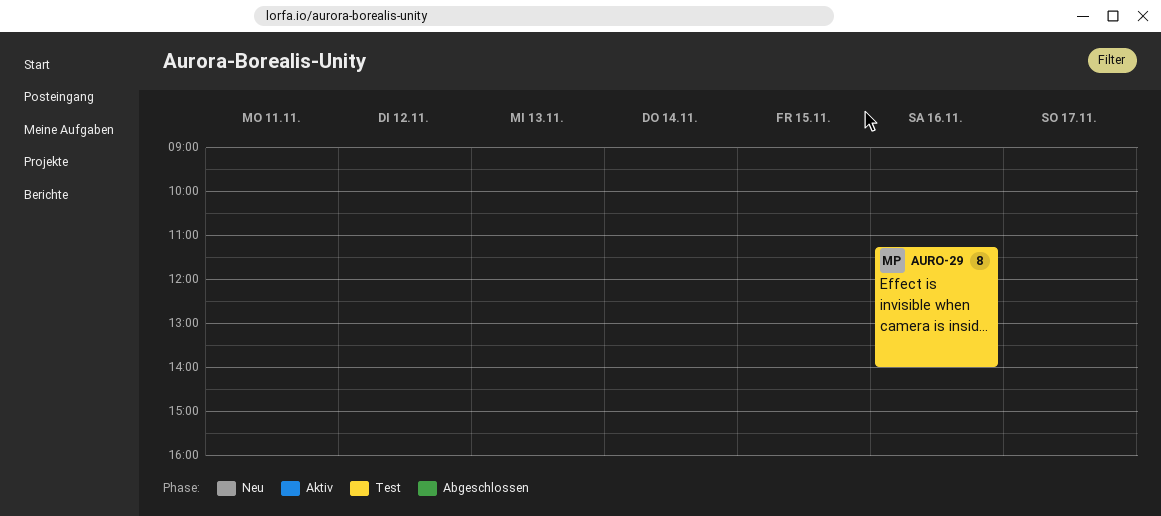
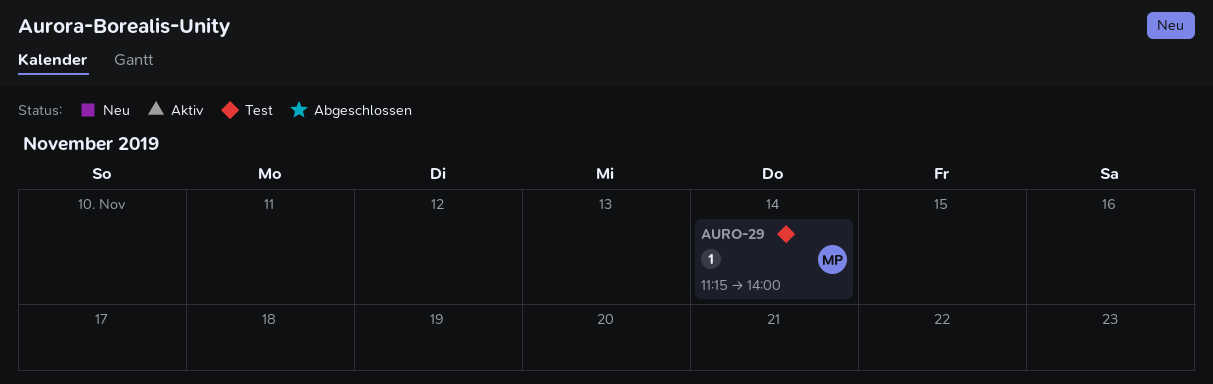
AURO-29, estimate: 8 -> 1
AURO-29, day: Nov 16 -> Nov 14

